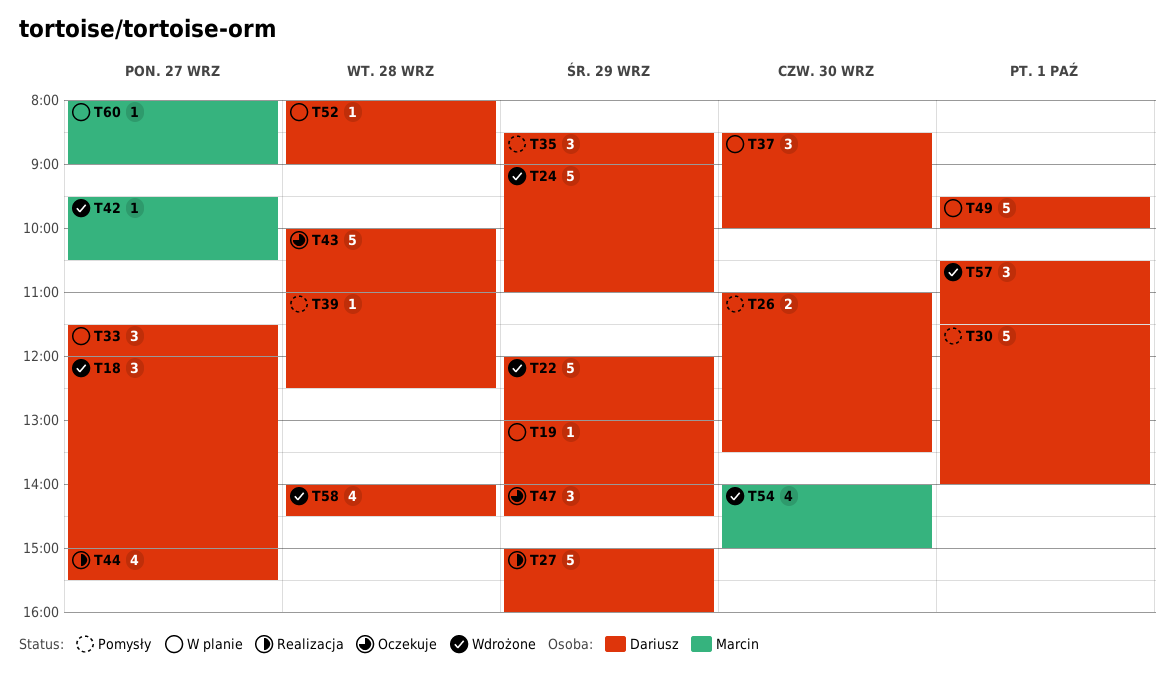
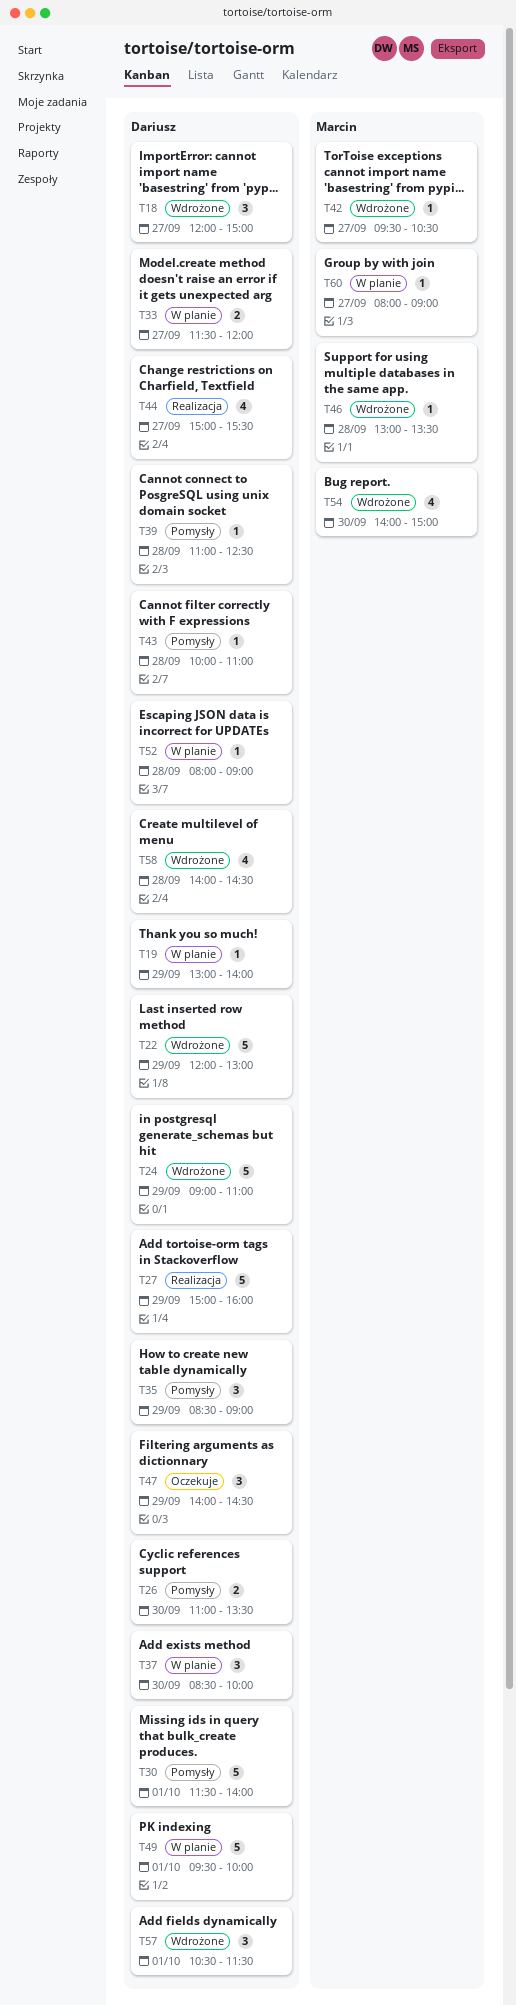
T33, estimate: 3 -> 2
T43, status: Oczekuje -> Pomysły
T43, estimate: 5 -> 1
T46: none -> present

